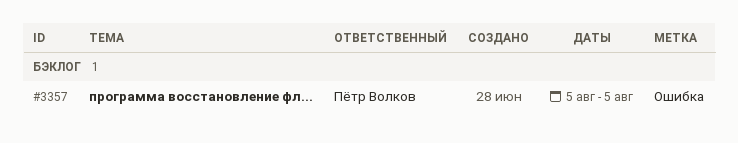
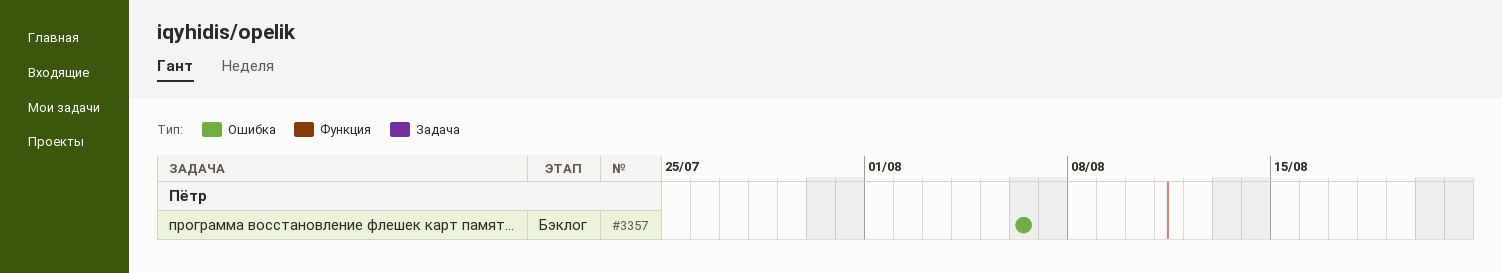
#3357, start: Aug 5 -> Aug 6
#3357, due: Aug 5 -> Aug 6

